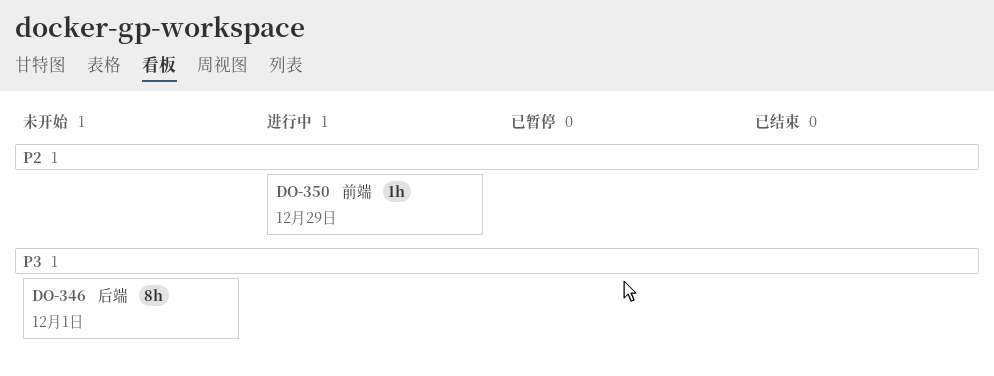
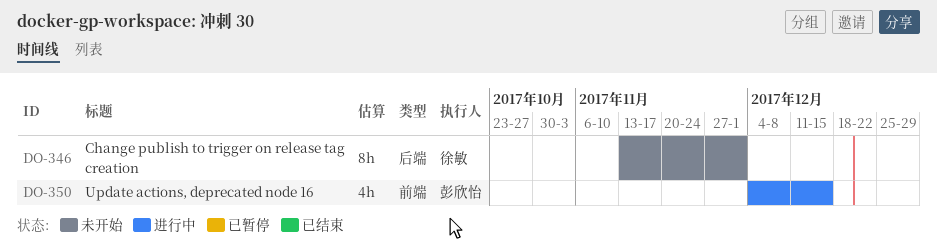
DO-350, estimate: 1h -> 4h
DO-350, due: Dec 29 -> Dec 15

